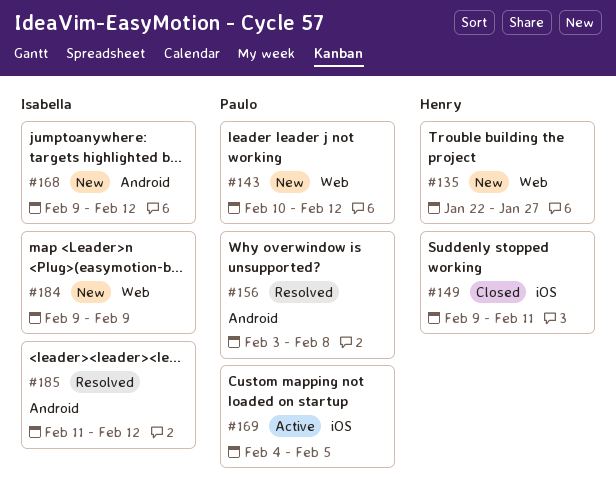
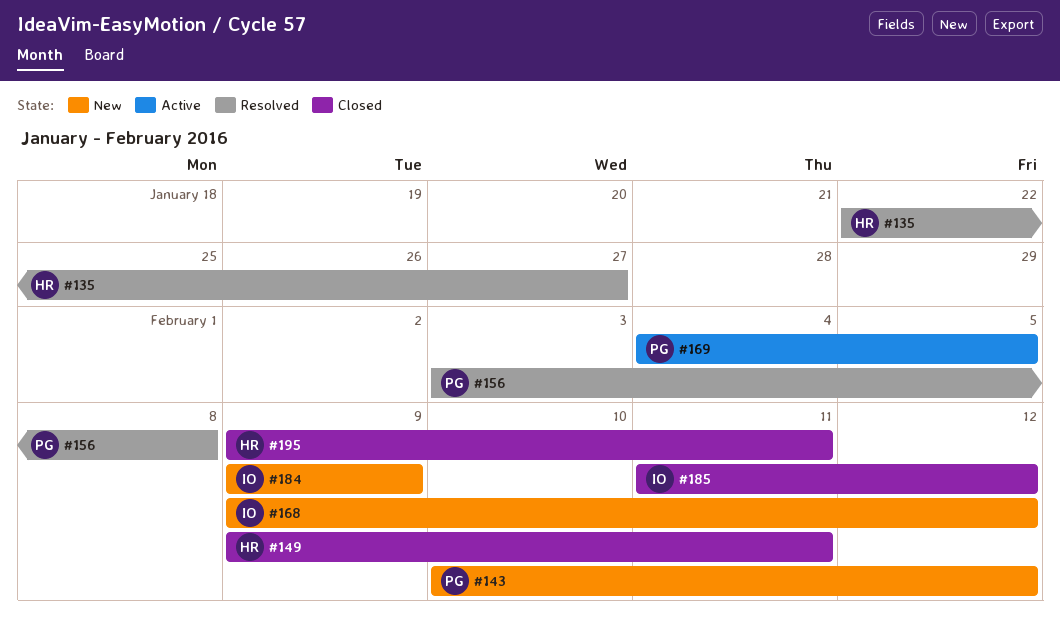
#135, status: New -> Resolved
#185, status: Resolved -> Closed
#195: none -> present

